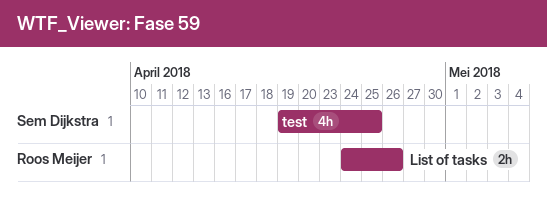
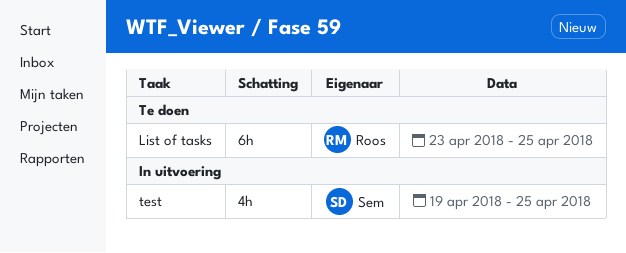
List of tasks, estimate: 2h -> 6h
List of tasks, start: Apr 24 -> Apr 23
List of tasks, due: Apr 26 -> Apr 25

